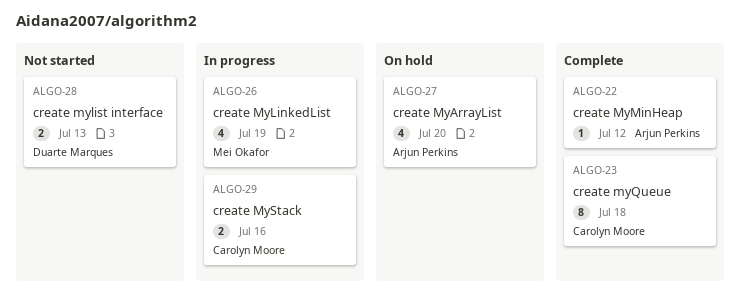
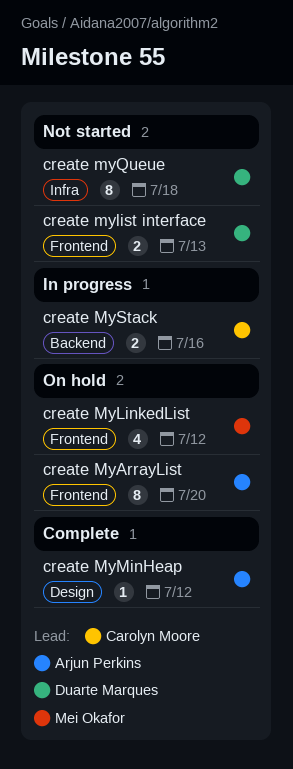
create MyArrayList, estimate: 4 -> 8
create MyLinkedList, status: In progress -> On hold
create MyLinkedList, due: Jul 19 -> Jul 12
create myQueue, status: Complete -> Not started
create myQueue, owner: Carolyn Moore -> Duarte Marques

